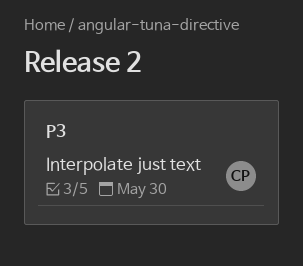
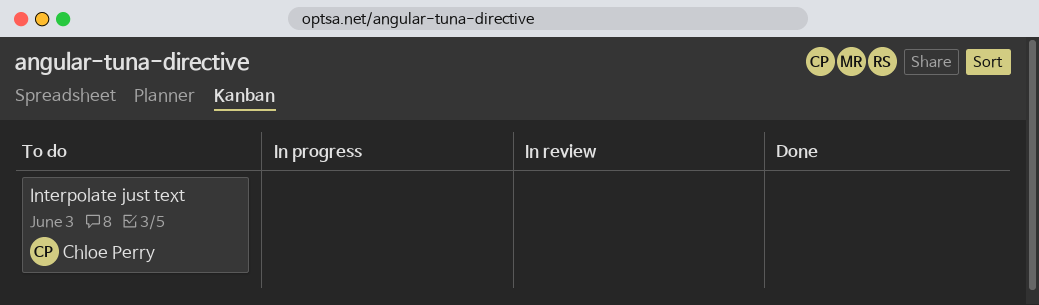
Interpolate just text, due: May 30 -> Jun 3

